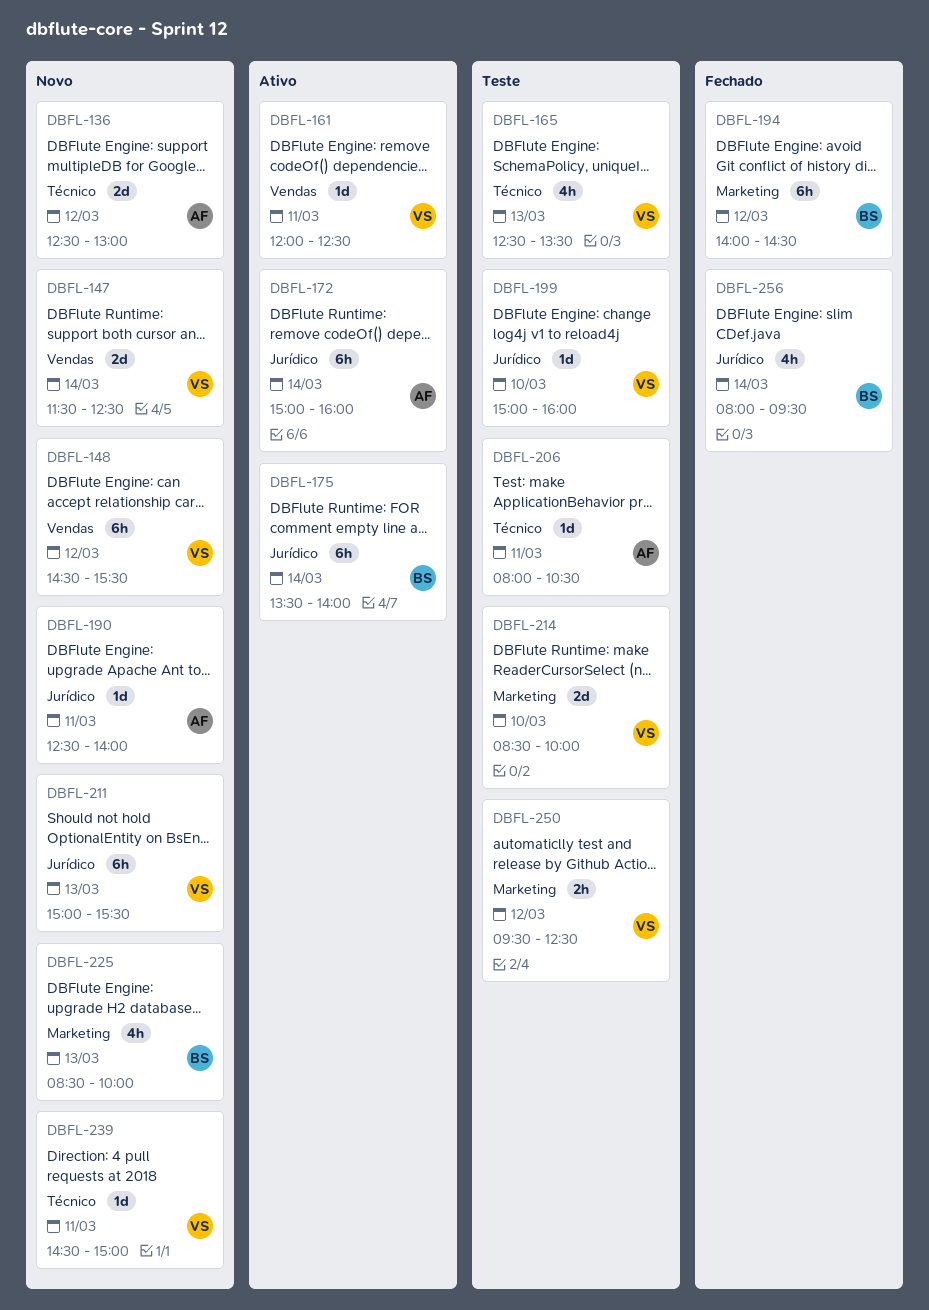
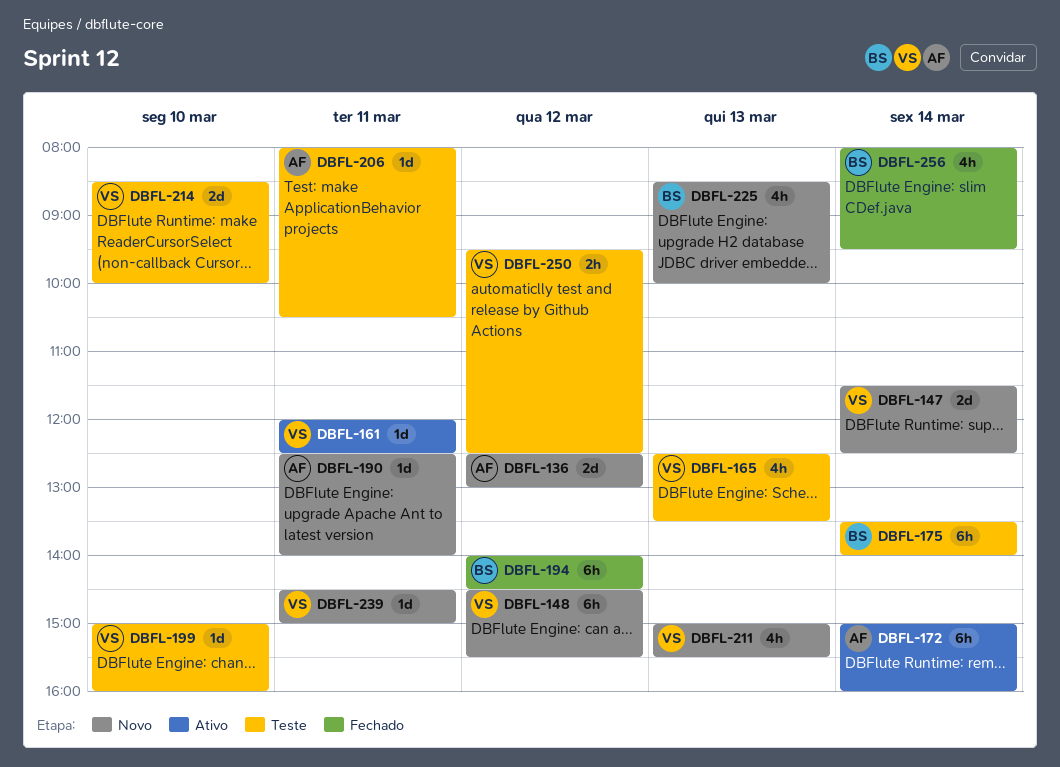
DBFL-175, status: Ativo -> Teste
DBFL-211, estimate: 6h -> 4h

